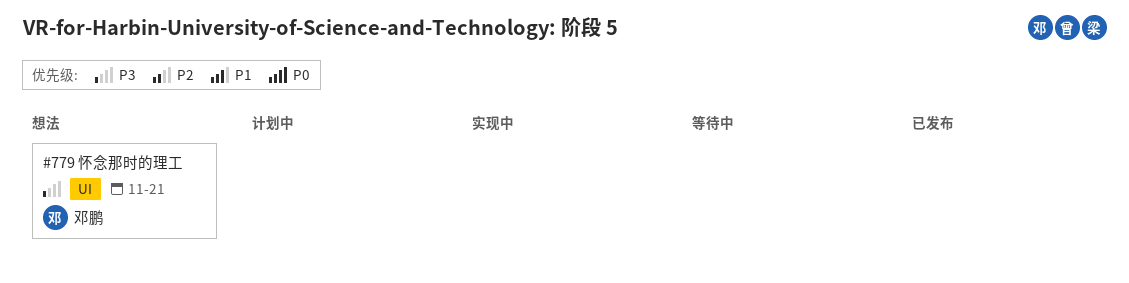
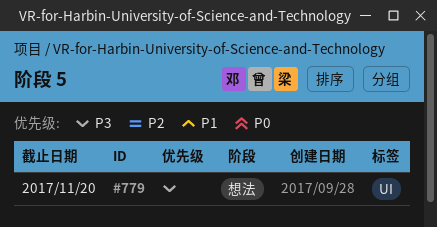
#779, due: Nov 21 -> Nov 20

